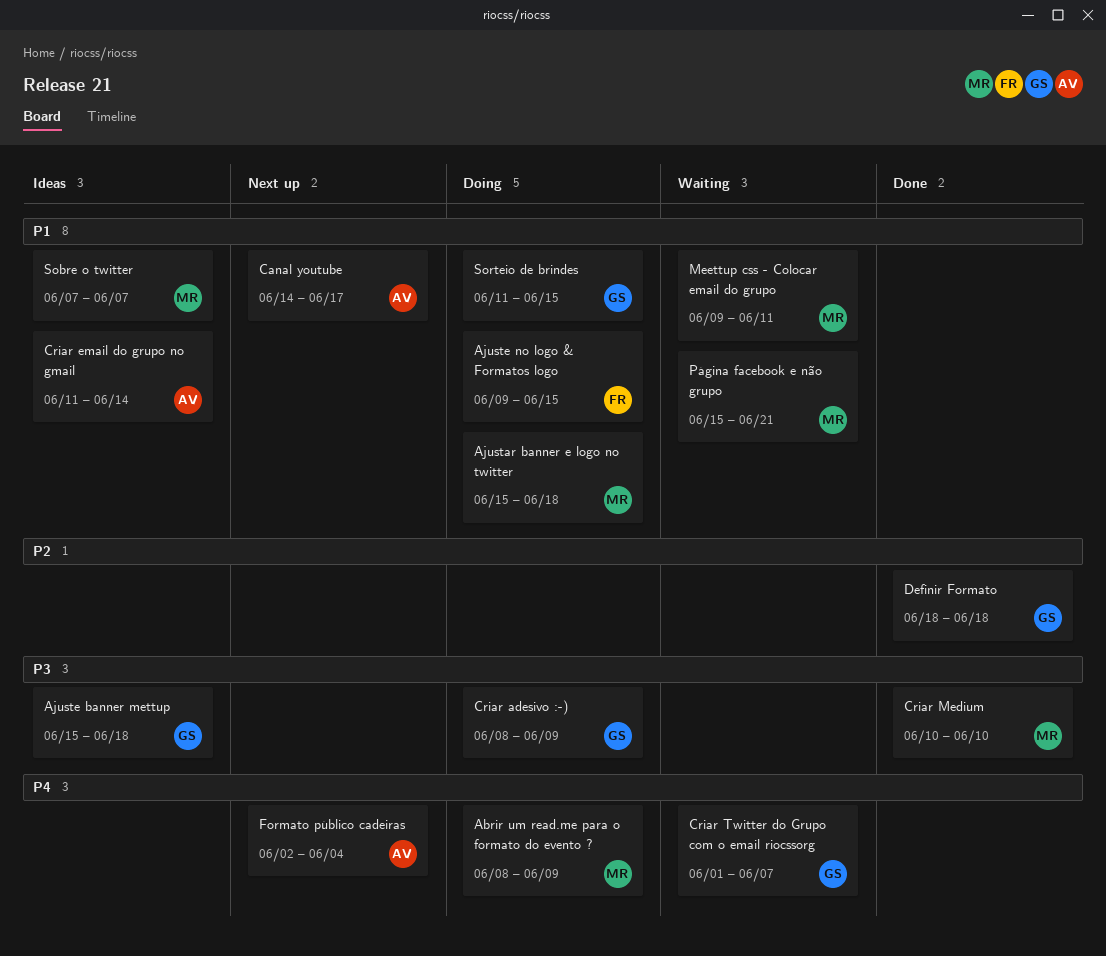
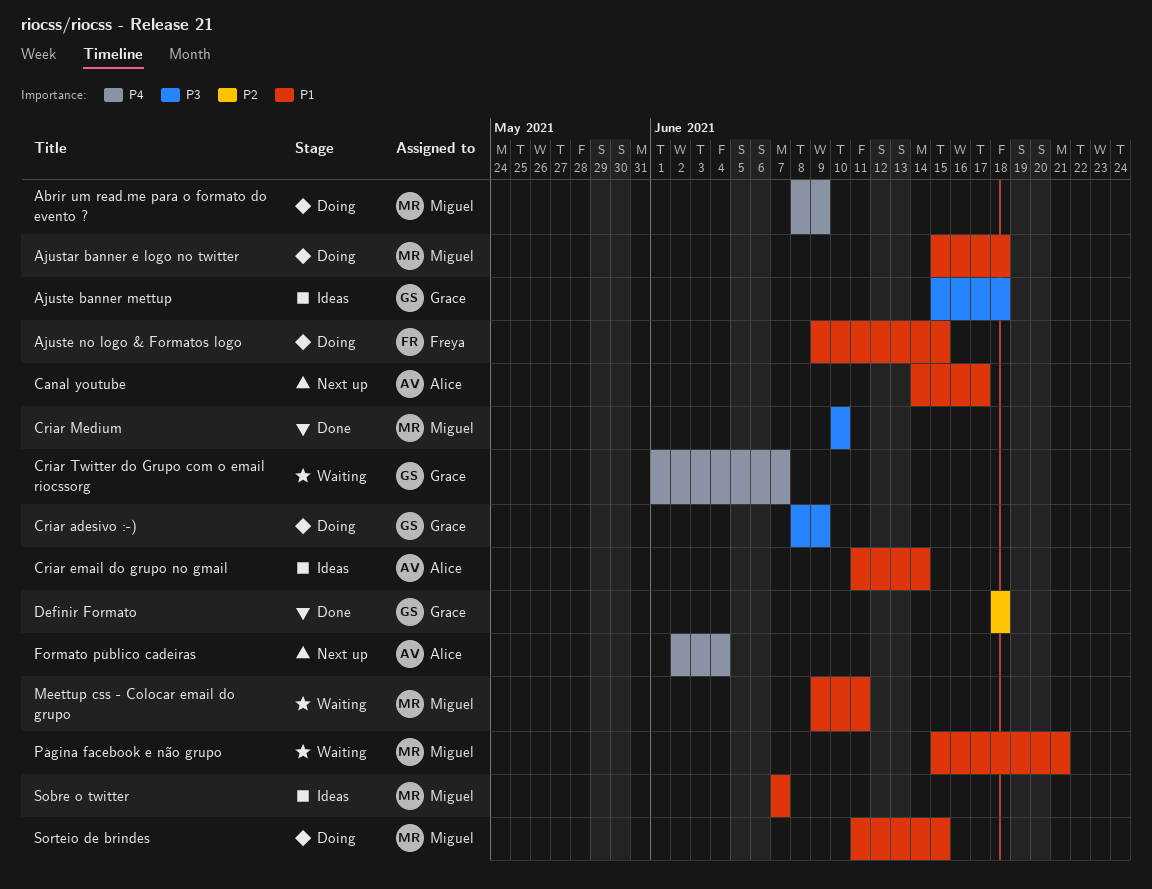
Sorteio de brindes, owner: Grace -> Miguel

